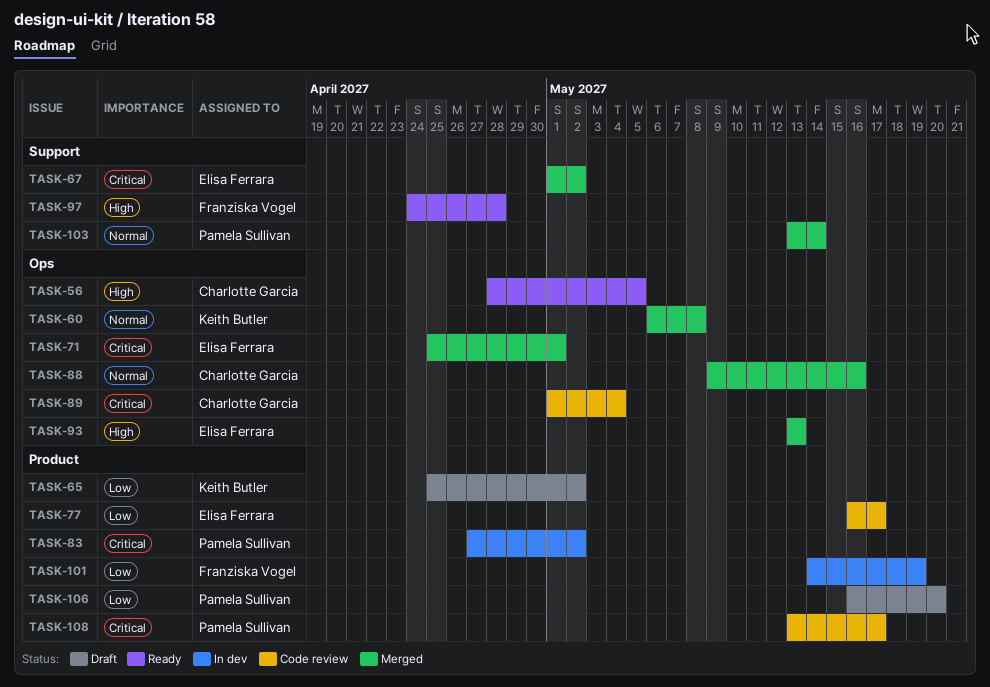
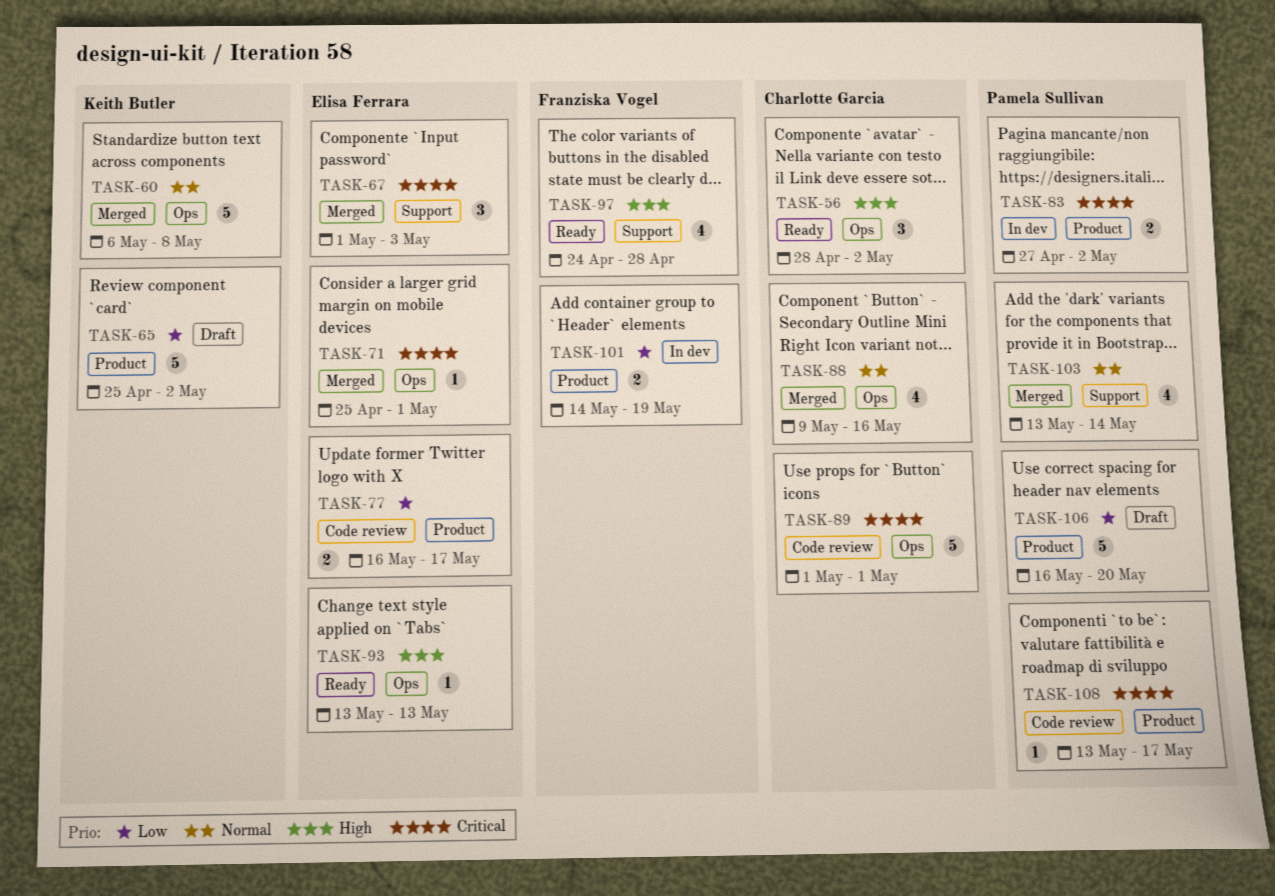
TASK-56, due: May 5 -> May 2
TASK-67, due: May 2 -> May 3
TASK-89, due: May 4 -> May 1
TASK-93, status: Merged -> Ready

